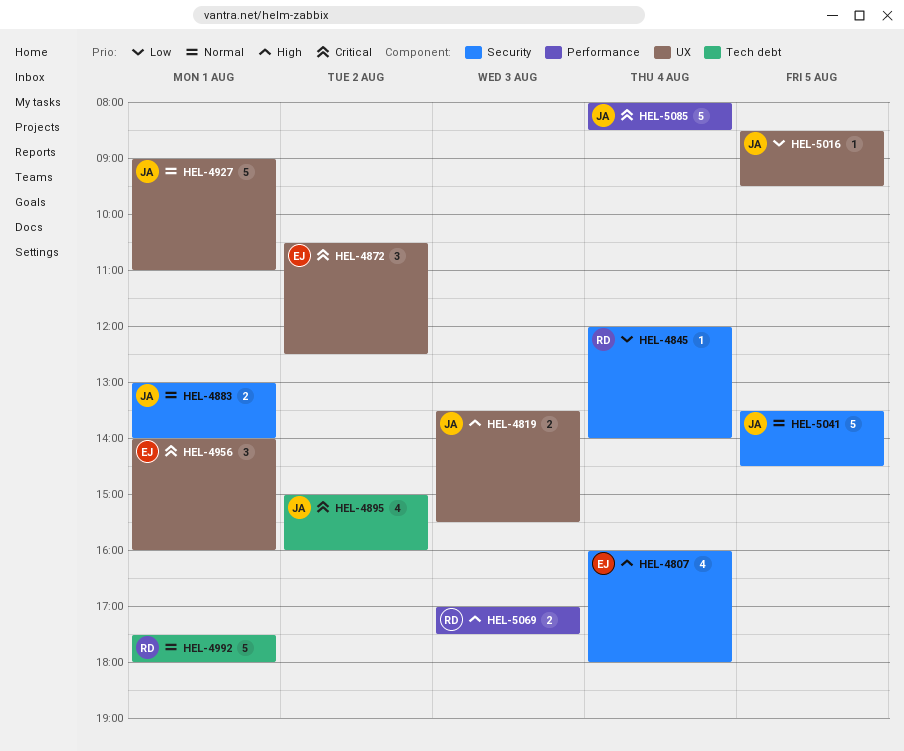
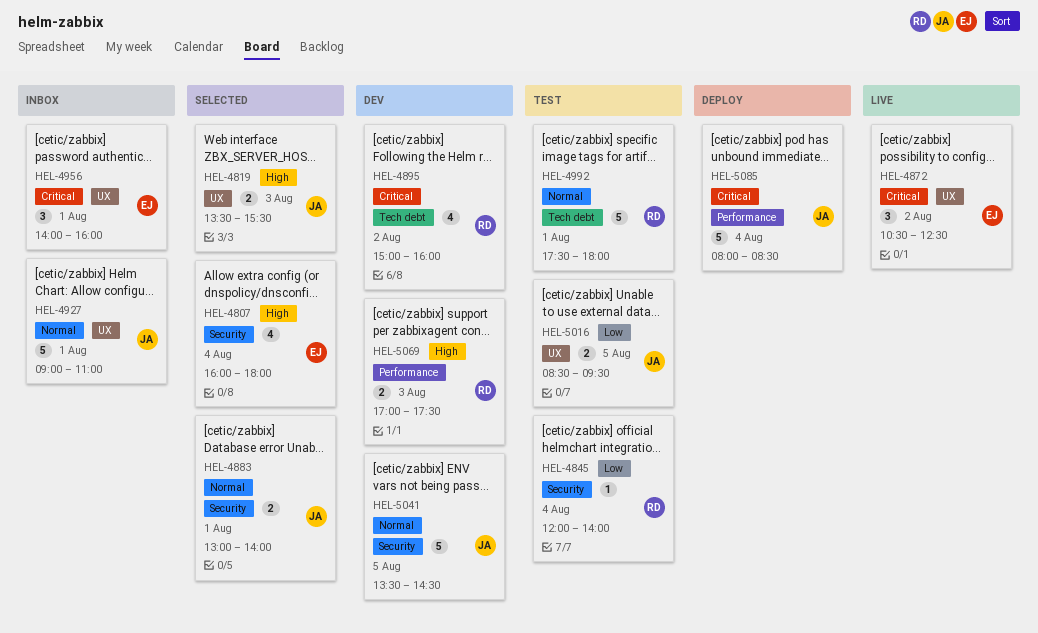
HEL-4895, owner: JA -> RD
HEL-5016, estimate: 1 -> 2

